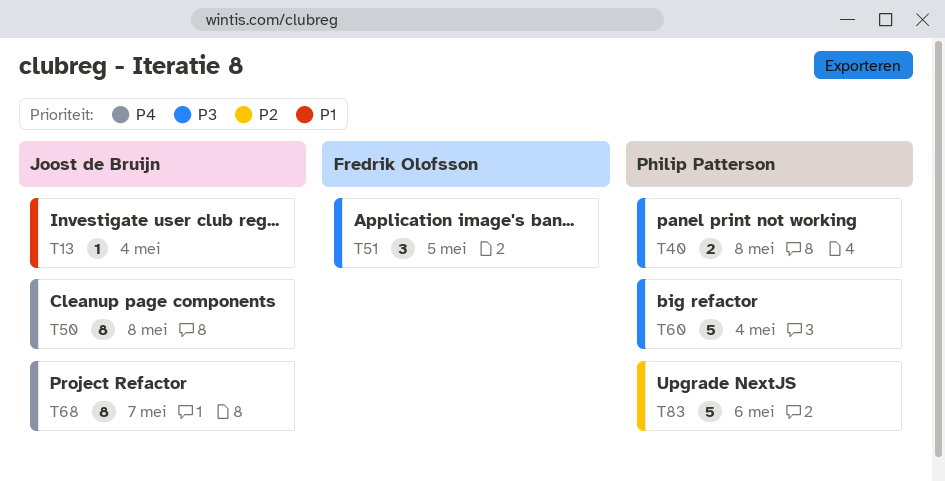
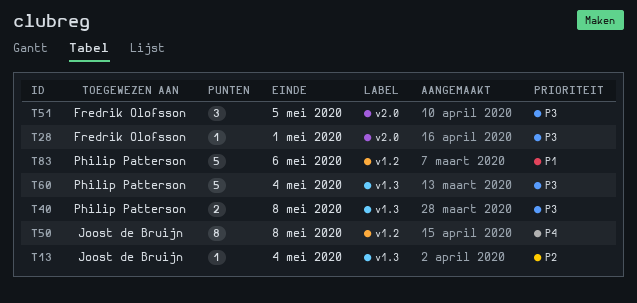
T13, priority: P1 -> P2
T28: none -> present
T68: present -> none
T83, priority: P2 -> P1

